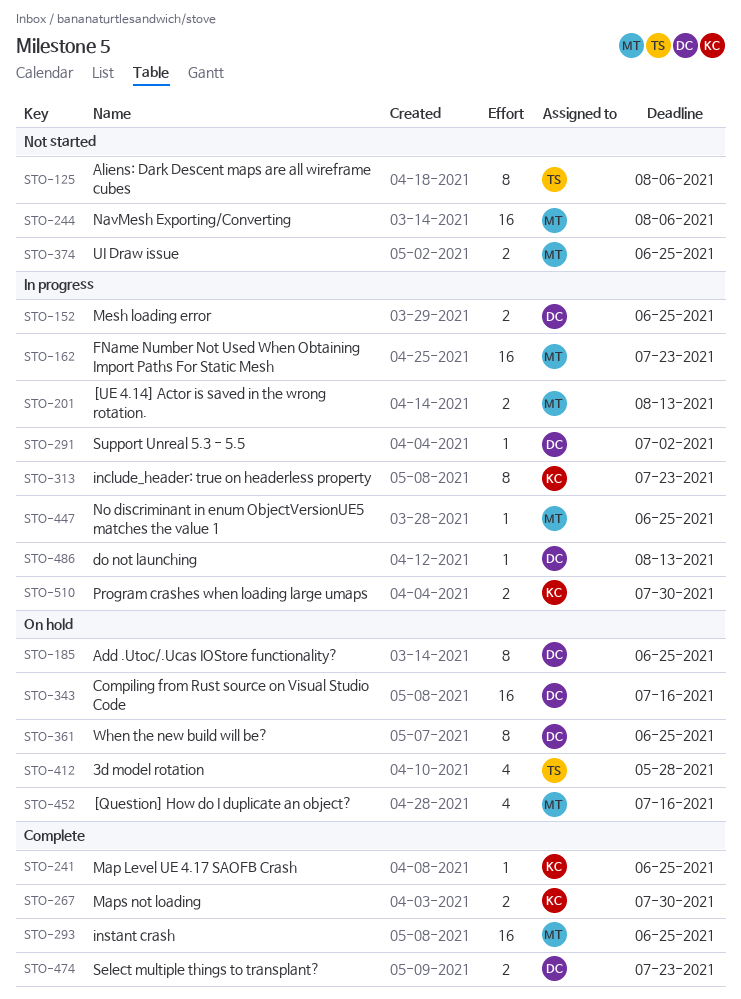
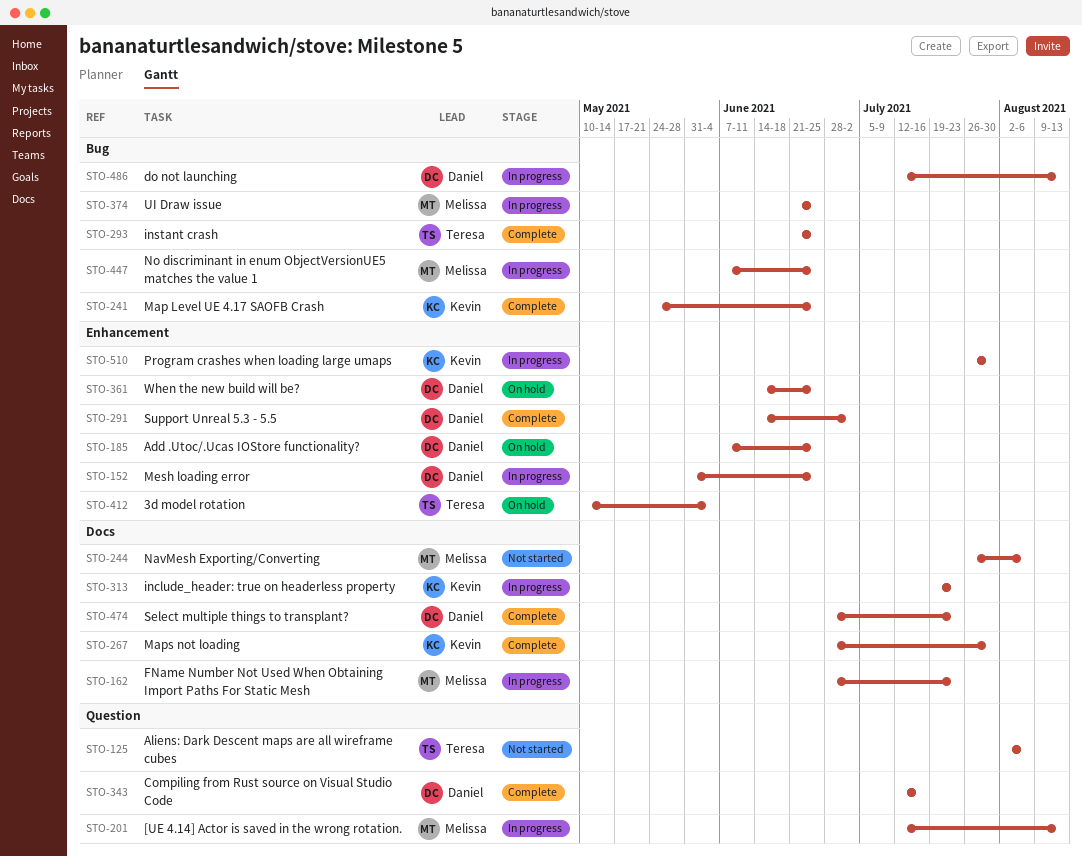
STO-291, status: In progress -> Complete
STO-293, owner: Melissa -> Teresa
STO-343, status: On hold -> Complete
STO-374, status: Not started -> In progress
STO-412, due: May 28 -> Jun 4
STO-452: present -> none

